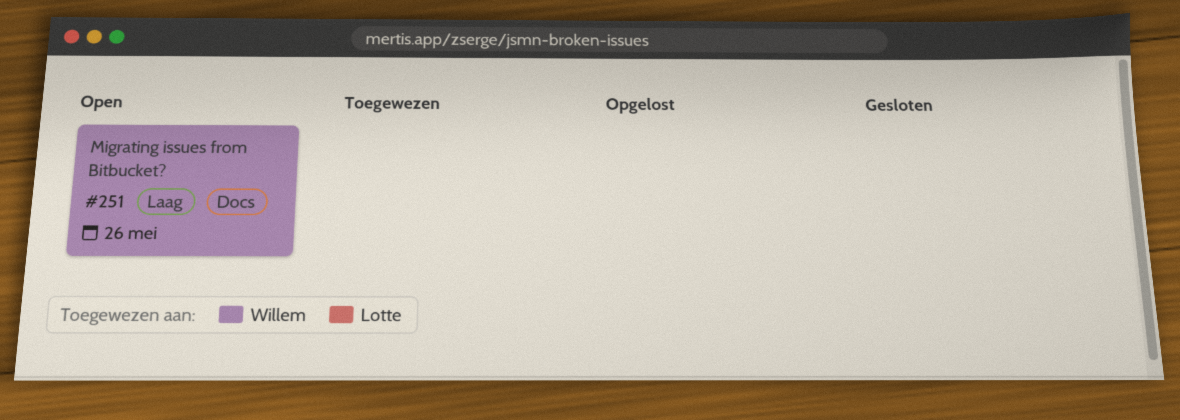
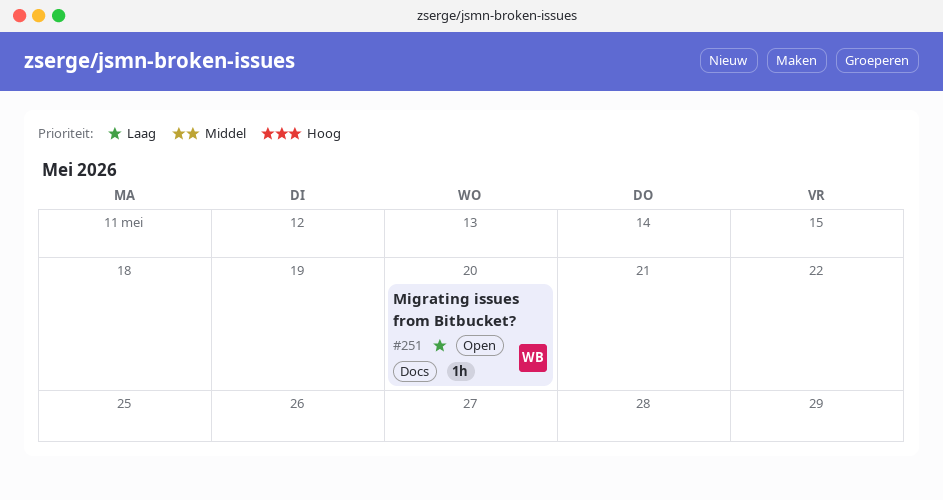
#251, due: May 26 -> May 20

